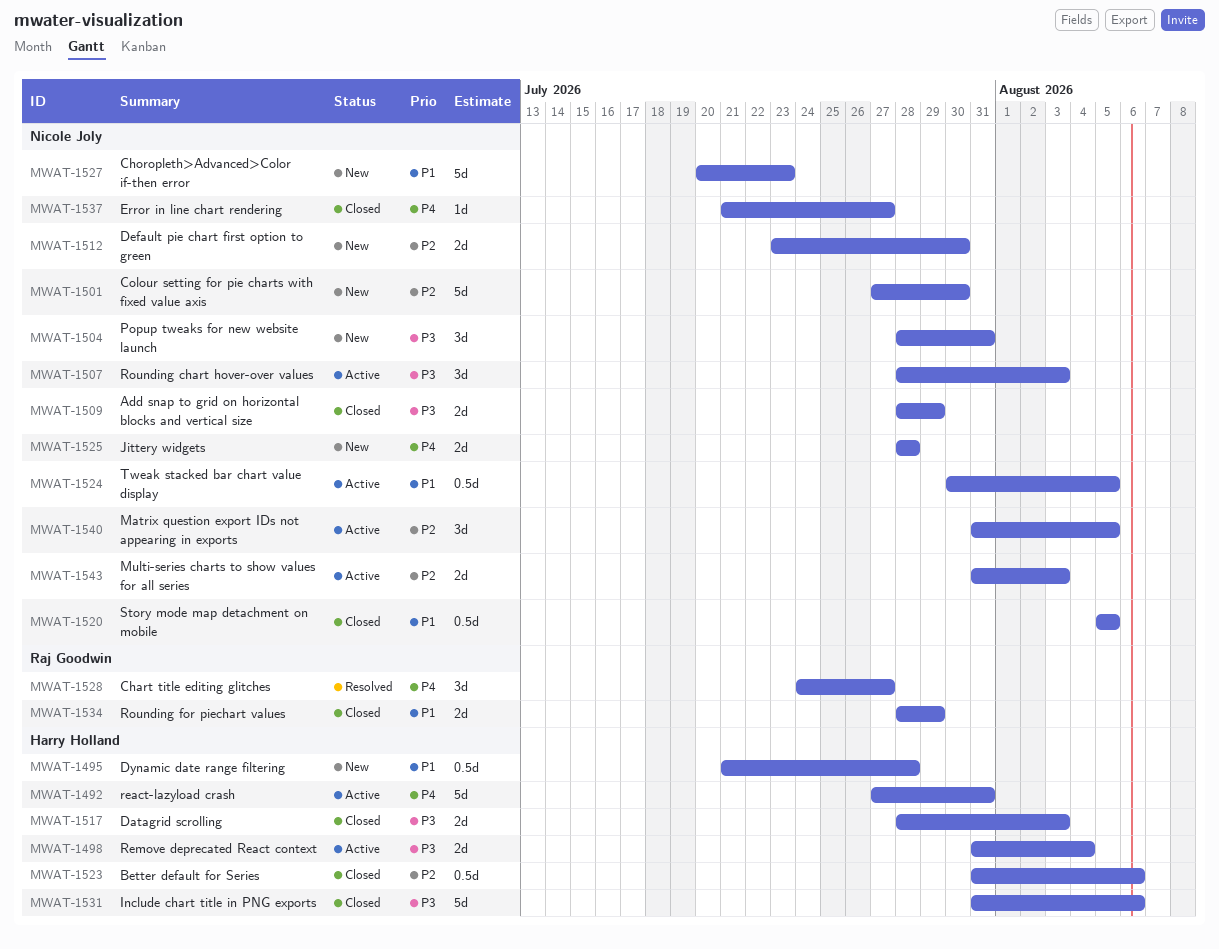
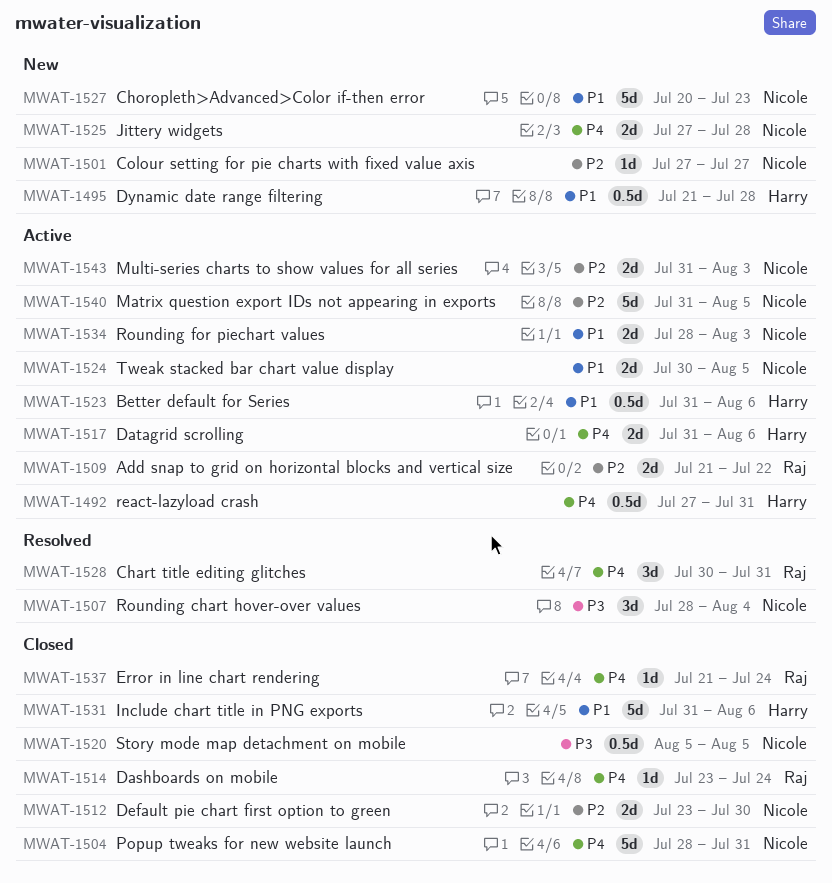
MWAT-1492, estimate: 5d -> 0.5d
MWAT-1498: present -> none
MWAT-1501, estimate: 5d -> 1d
MWAT-1501, due: Jul 30 -> Jul 27
MWAT-1504, status: New -> Closed
MWAT-1504, priority: P3 -> P4
MWAT-1504, estimate: 3d -> 5d
MWAT-1507, status: Active -> Resolved
MWAT-1507, due: Aug 3 -> Aug 4
MWAT-1509, status: Closed -> Active
MWAT-1509, owner: Nicole Joly -> Raj Goodwin
MWAT-1509, priority: P3 -> P2
MWAT-1509, start: Jul 28 -> Jul 21
MWAT-1509, due: Jul 29 -> Jul 22
MWAT-1512, status: New -> Closed
MWAT-1514: none -> present
MWAT-1517, status: Closed -> Active
MWAT-1517, priority: P3 -> P4
MWAT-1517, start: Jul 28 -> Jul 31
MWAT-1517, due: Aug 3 -> Aug 6
MWAT-1520, priority: P1 -> P3
MWAT-1523, status: Closed -> Active
MWAT-1523, priority: P2 -> P1
MWAT-1524, estimate: 0.5d -> 2d
MWAT-1525, start: Jul 28 -> Jul 27
MWAT-1528, start: Jul 24 -> Jul 30
MWAT-1528, due: Jul 27 -> Jul 31
MWAT-1531, priority: P3 -> P1
MWAT-1534, status: Closed -> Active
MWAT-1534, owner: Raj Goodwin -> Nicole Joly
MWAT-1534, due: Jul 29 -> Aug 3
MWAT-1537, owner: Nicole Joly -> Raj Goodwin
MWAT-1537, due: Jul 27 -> Jul 24
MWAT-1540, estimate: 3d -> 5d

